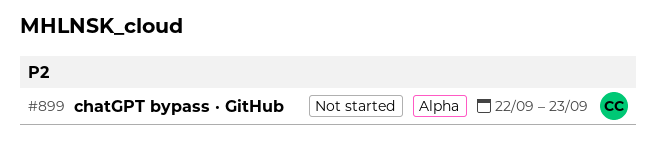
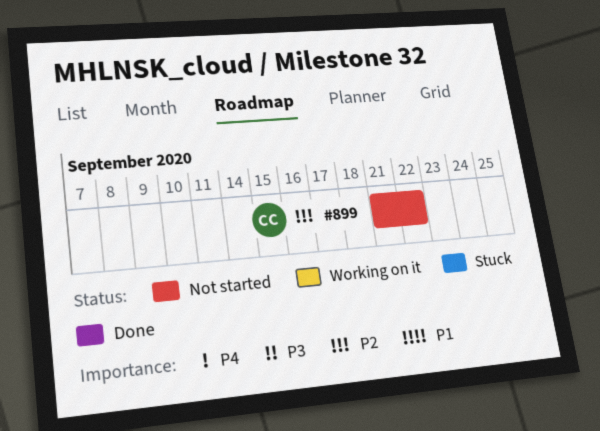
#899, start: Sep 22 -> Sep 21
#899, due: Sep 23 -> Sep 22

